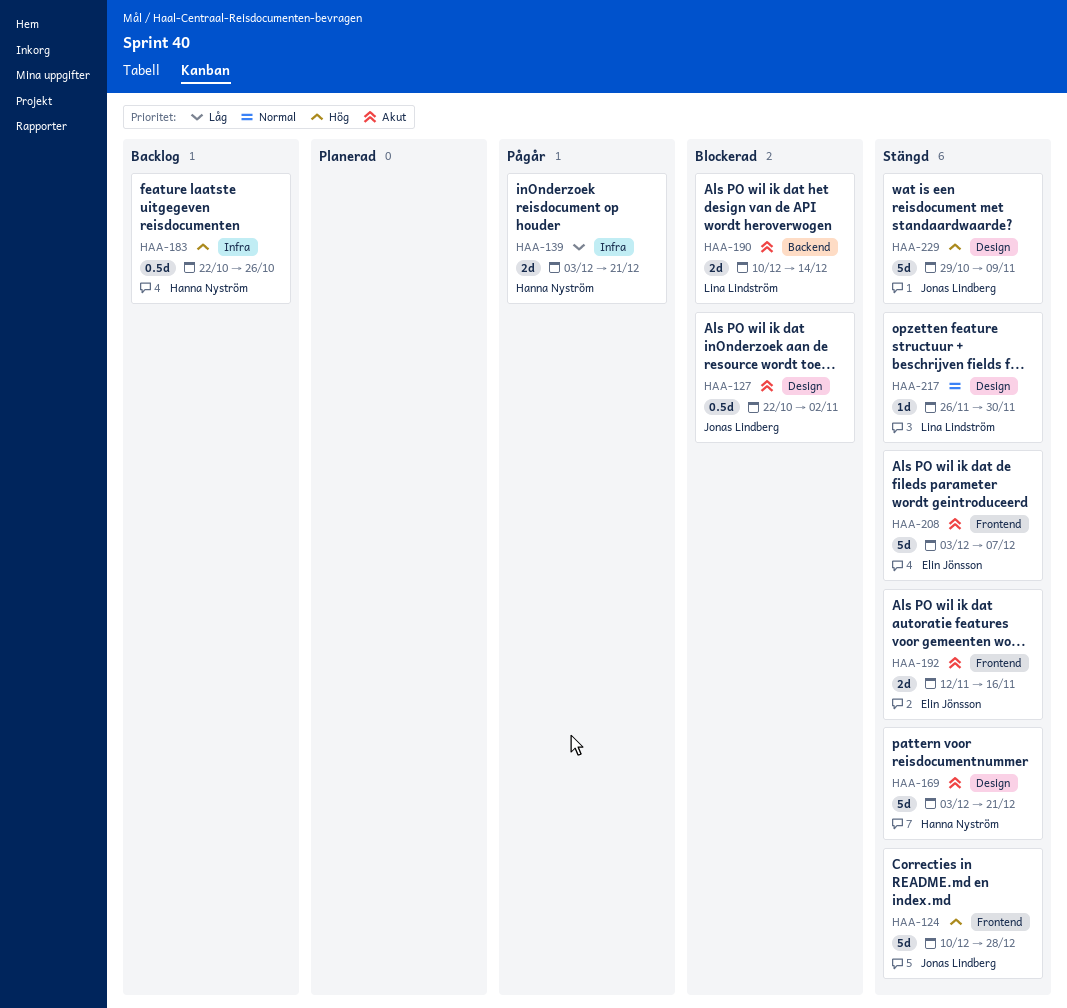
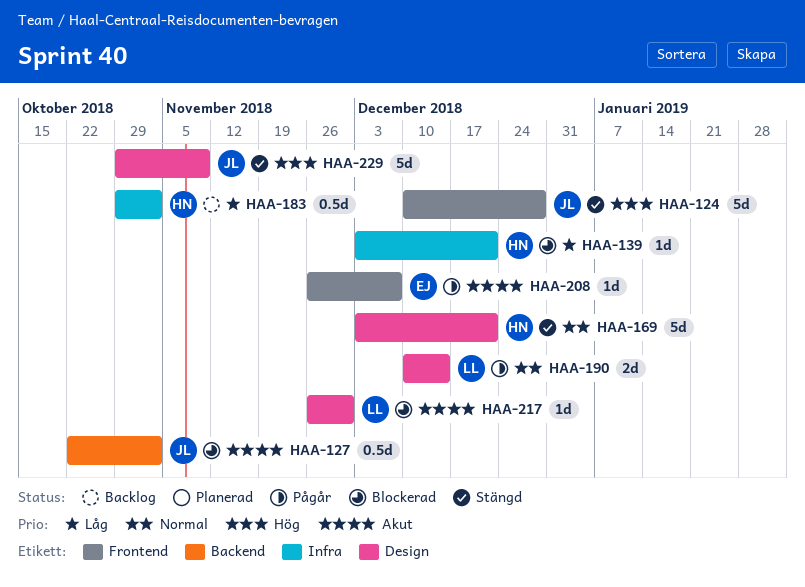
HAA-127, label: Design -> Backend
HAA-139, status: Pågår -> Blockerad
HAA-139, estimate: 2d -> 1d
HAA-169, priority: Akut -> Normal
HAA-183, priority: Hög -> Låg
HAA-183, start: Oct 22 -> Oct 29
HAA-183, due: Oct 26 -> Nov 2
HAA-190, status: Blockerad -> Pågår
HAA-190, priority: Akut -> Normal
HAA-190, label: Backend -> Design
HAA-192: present -> none
HAA-208, status: Stängd -> Pågår
HAA-208, estimate: 5d -> 1d
HAA-208, start: Dec 3 -> Nov 26
HAA-217, status: Stängd -> Blockerad
HAA-217, priority: Normal -> Akut

